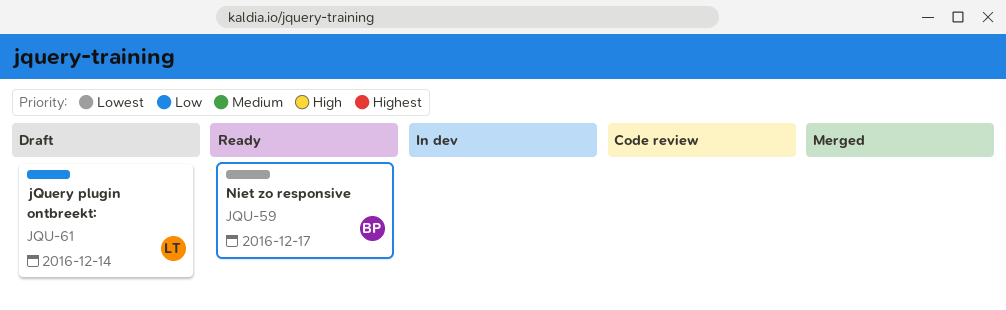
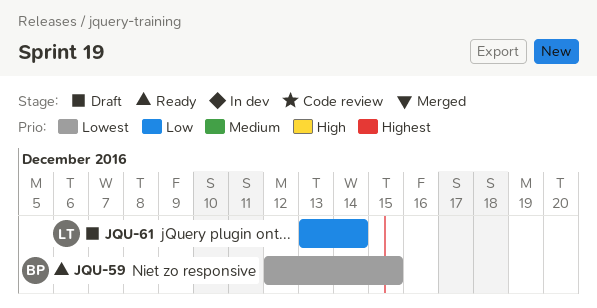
JQU-59, due: Dec 17 -> Dec 15

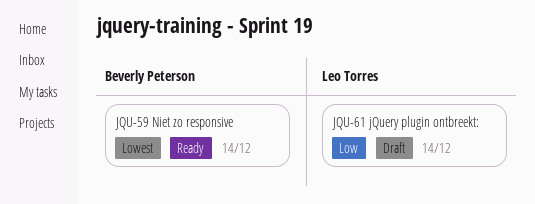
JQU-59, due: Dec 15 -> Dec 14

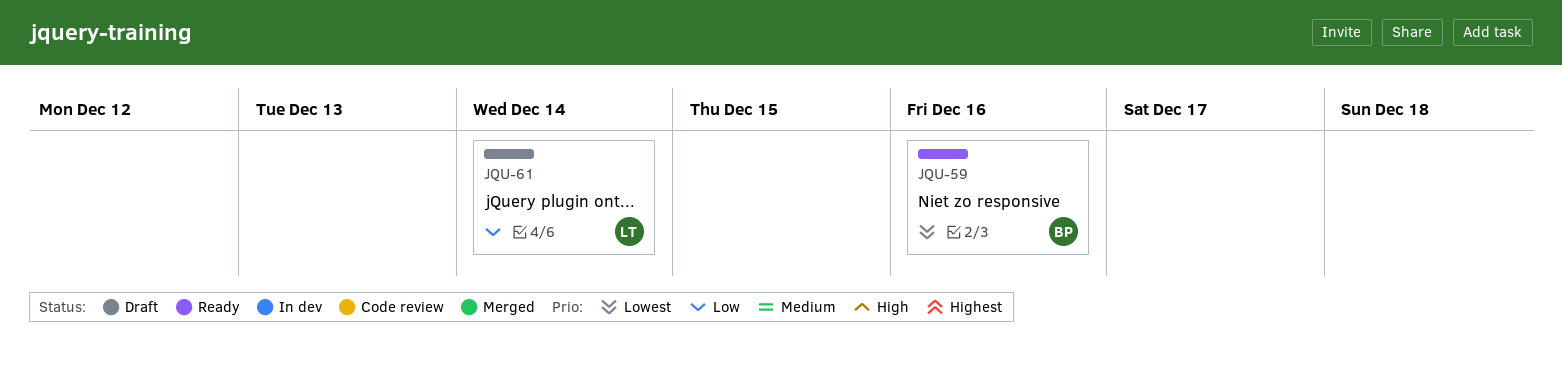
JQU-59, due: Dec 14 -> Dec 16

